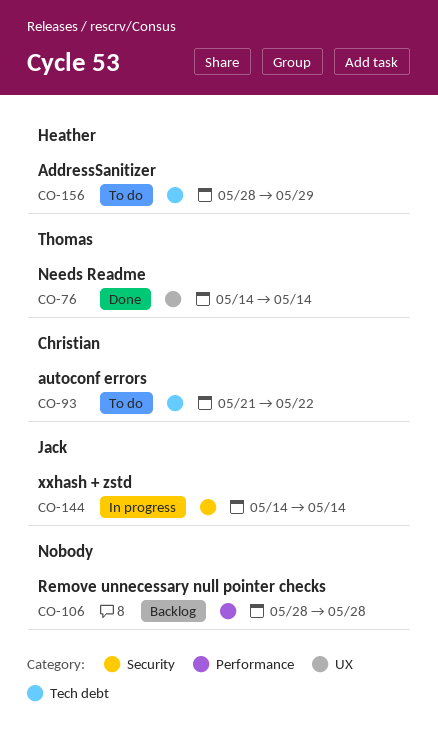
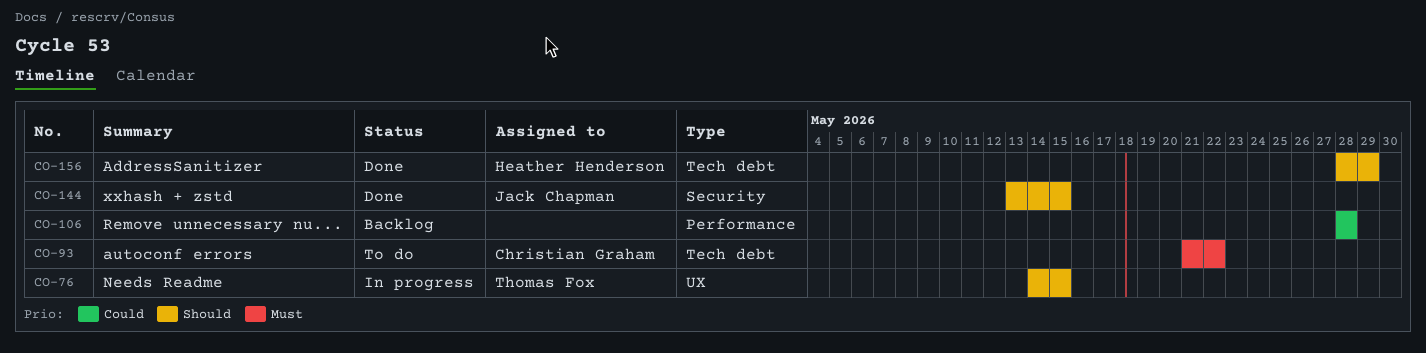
CO-76, status: Done -> In progress
CO-76, due: May 14 -> May 15
CO-144, status: In progress -> Done
CO-144, start: May 14 -> May 13
CO-144, due: May 14 -> May 15
CO-156, status: To do -> Done

